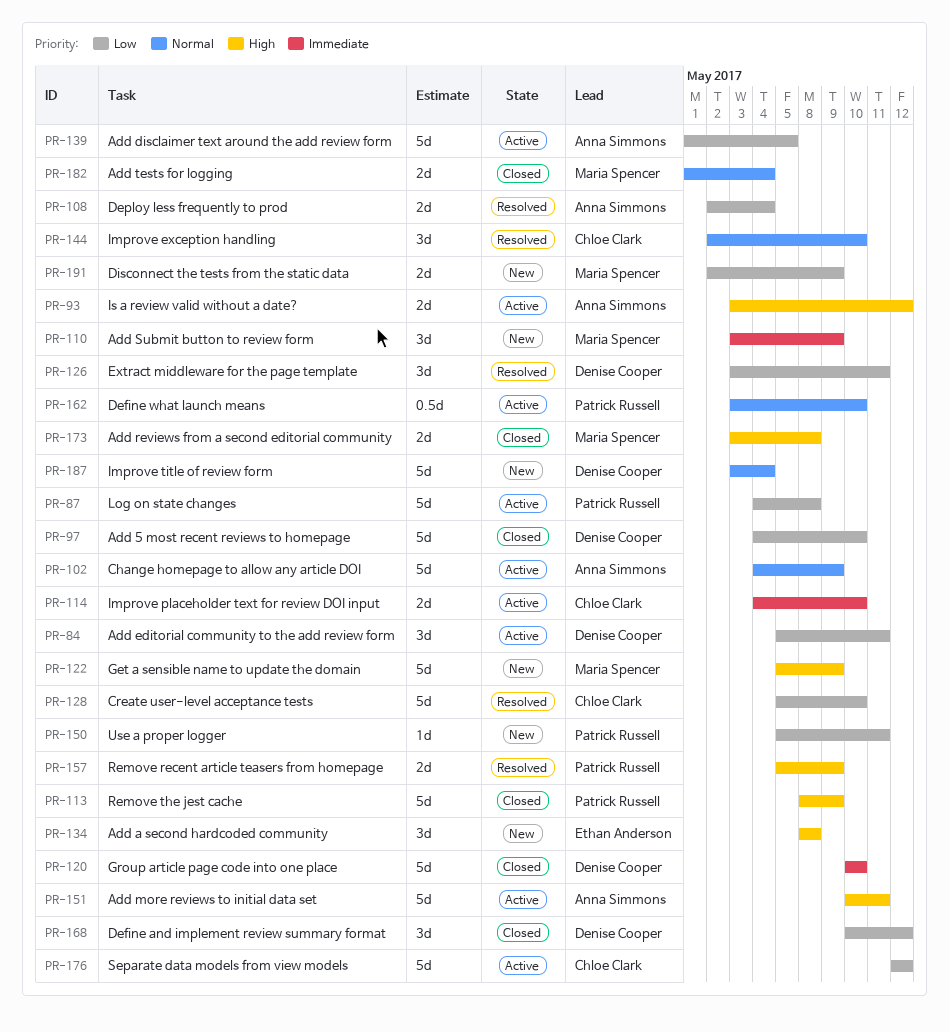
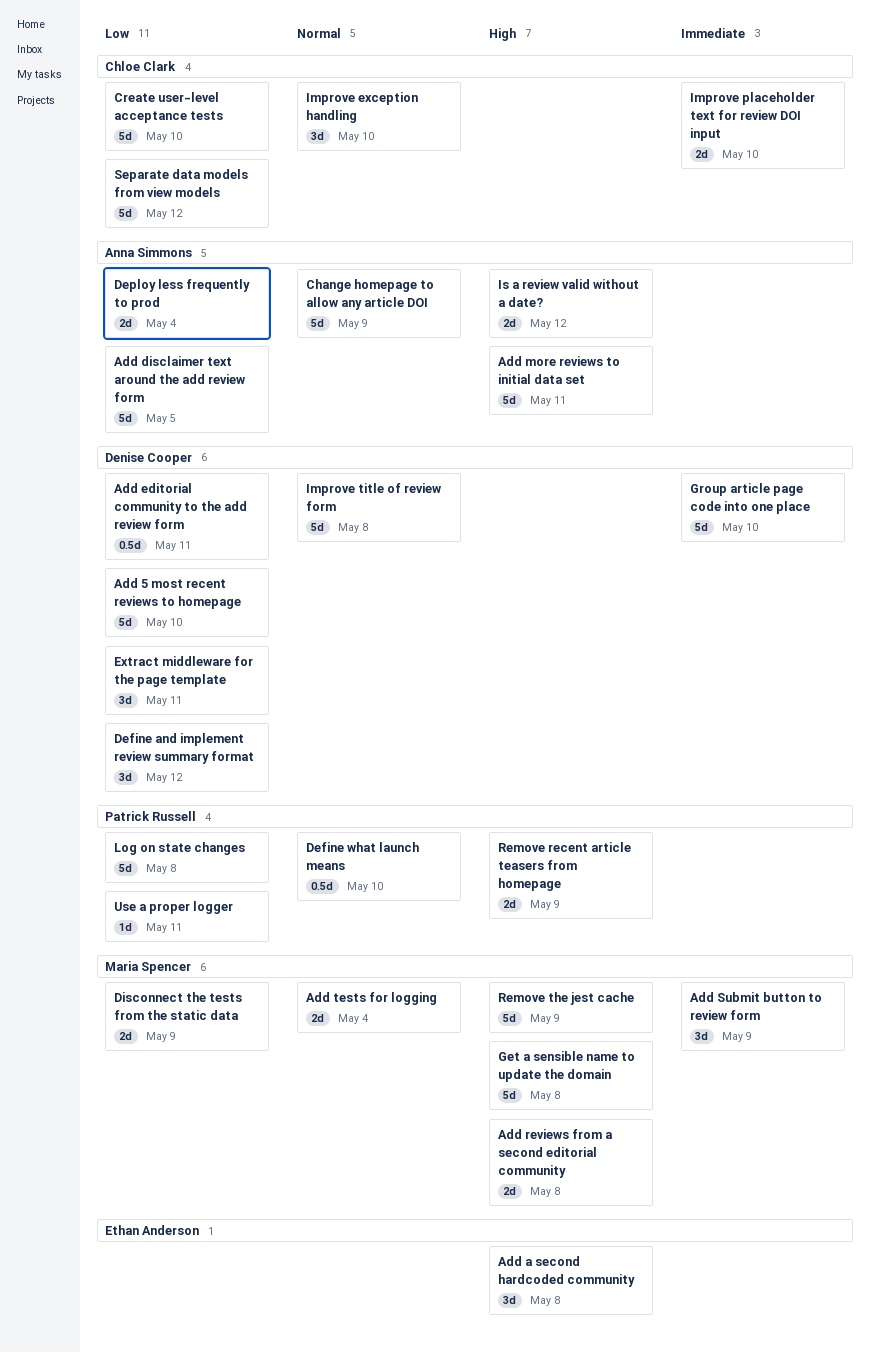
Add editorial community to the add review form, estimate: 3d -> 0.5d
Get a sensible name to update the domain, due: May 9 -> May 8
Improve title of review form, due: May 4 -> May 8
Remove the jest cache, owner: Patrick Russell -> Maria Spencer

